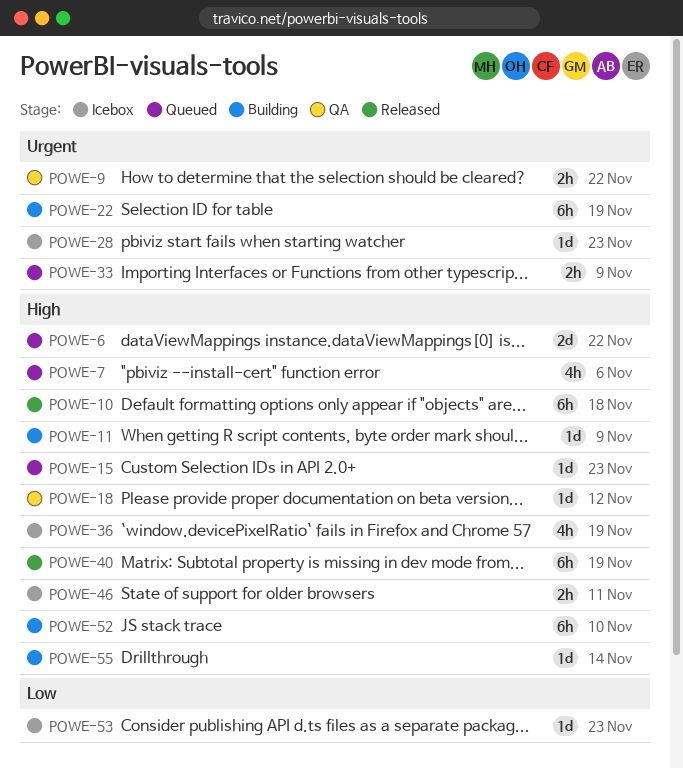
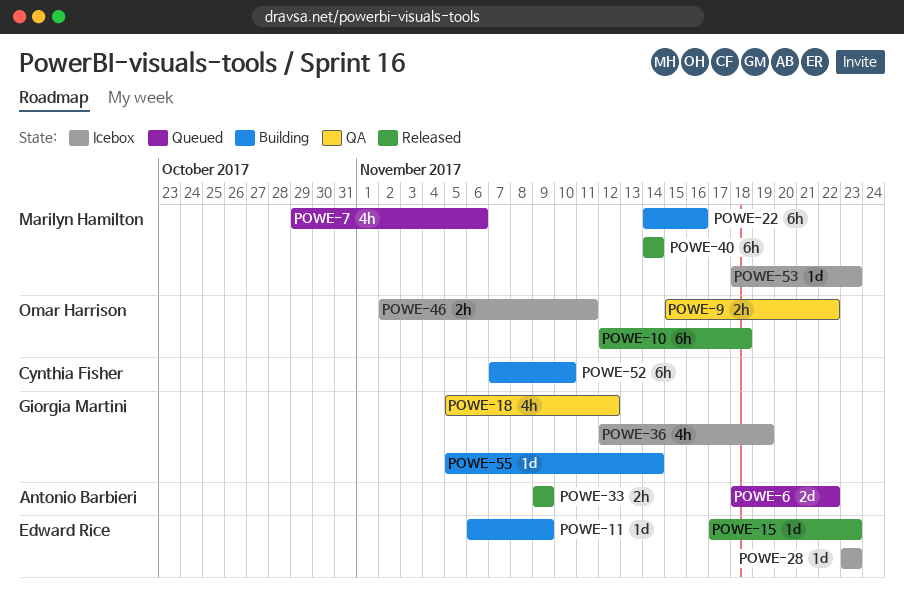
POWE-15, status: Queued -> Released
POWE-18, estimate: 1d -> 4h
POWE-22, due: Nov 19 -> Nov 16
POWE-33, status: Queued -> Released
POWE-40, due: Nov 19 -> Nov 14

